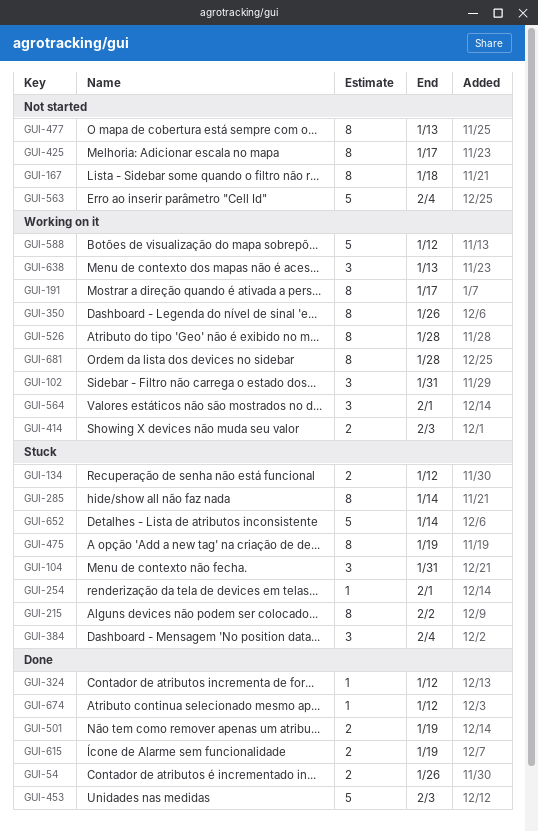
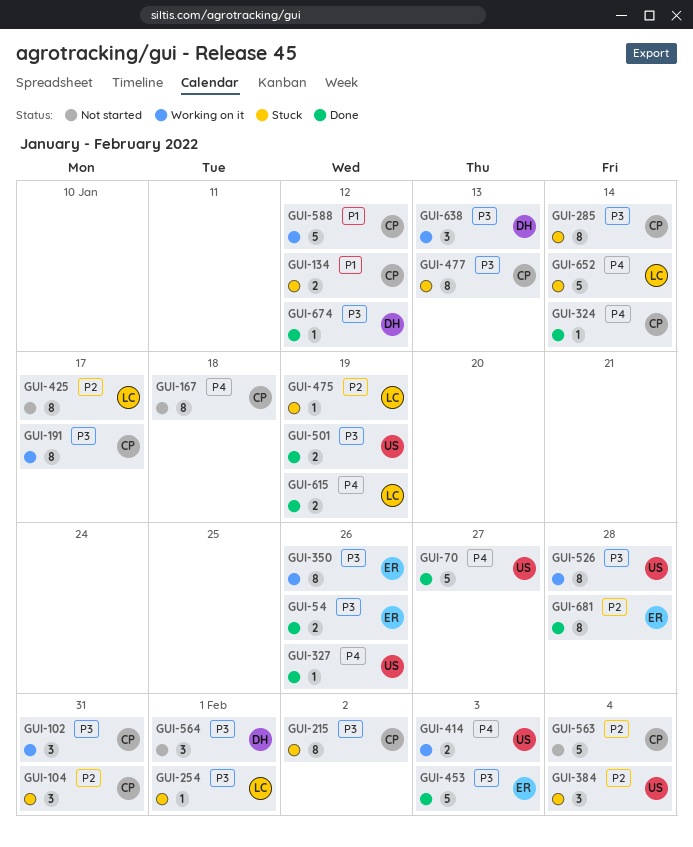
GUI-70: none -> present
GUI-324, due: Jan 12 -> Jan 14
GUI-327: none -> present
GUI-475, estimate: 8 -> 1
GUI-477, status: Not started -> Stuck
GUI-564, status: Working on it -> Not started
GUI-681, status: Working on it -> Done

